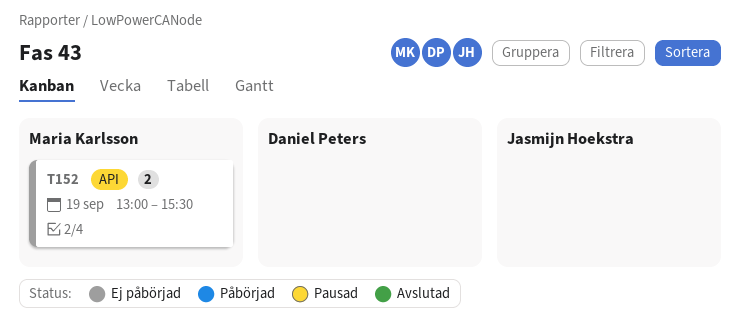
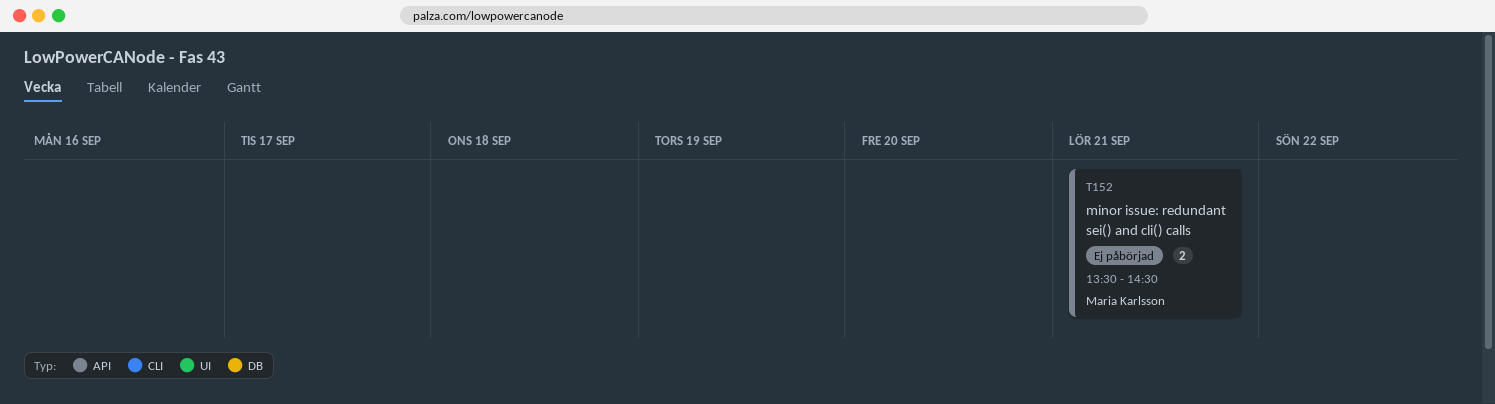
T152, day: Sep 19 -> Sep 21
T152, begins: 13:00 -> 13:30
T152, ends: 15:30 -> 14:30

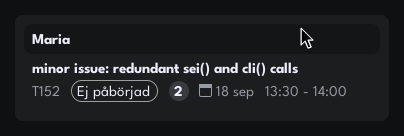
T152, day: Sep 21 -> Sep 18
T152, ends: 14:30 -> 14:00

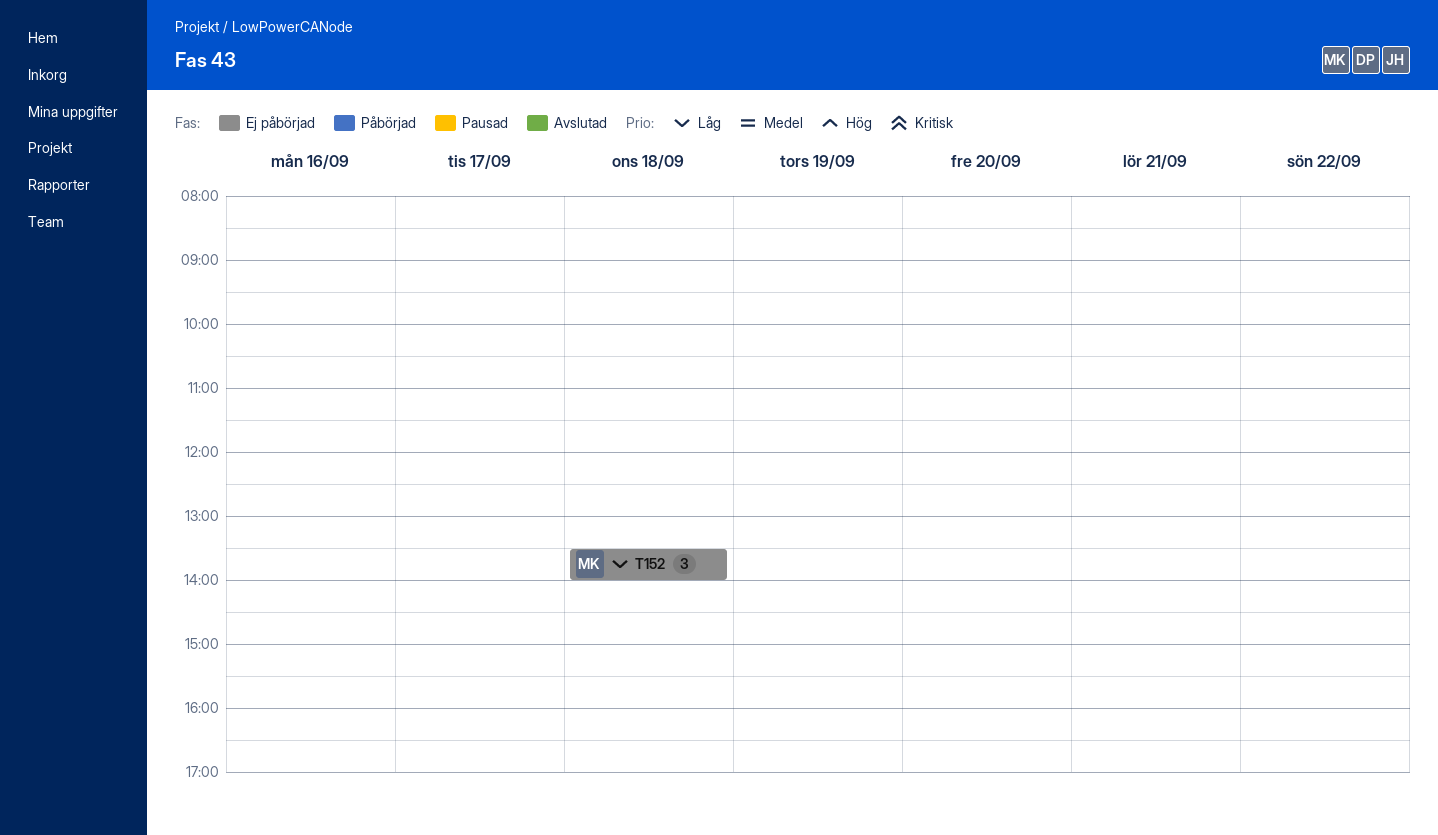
T152, estimate: 2 -> 3

